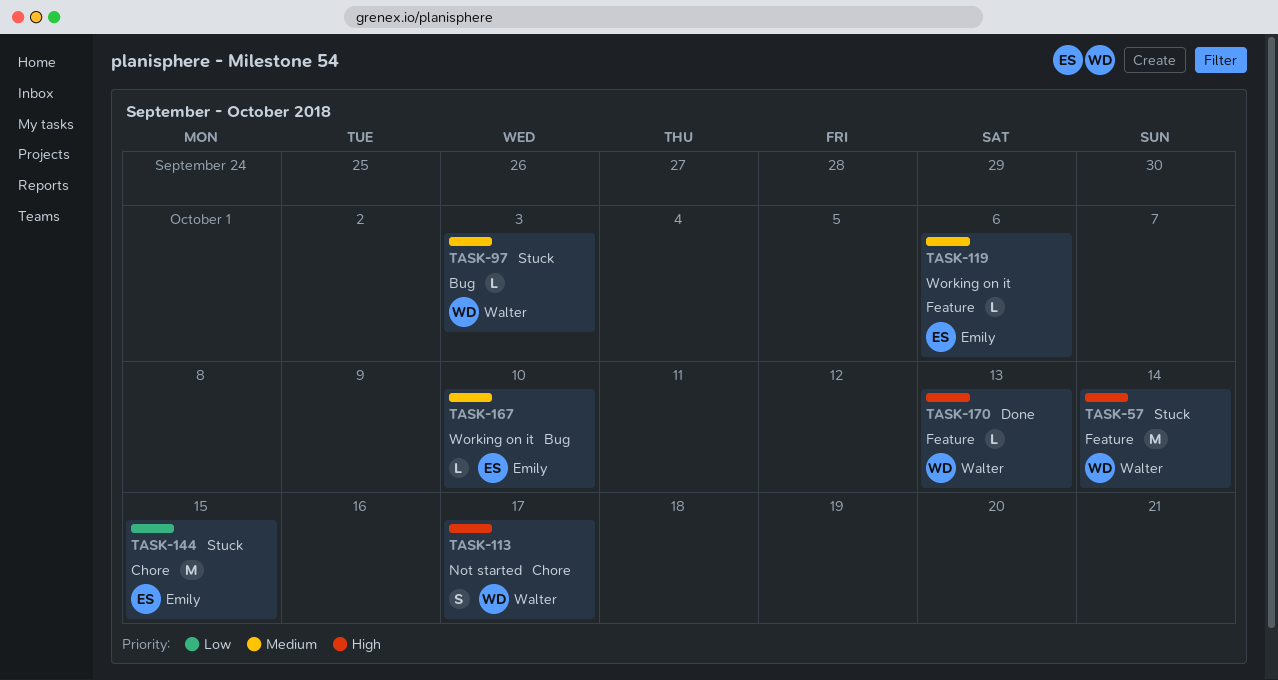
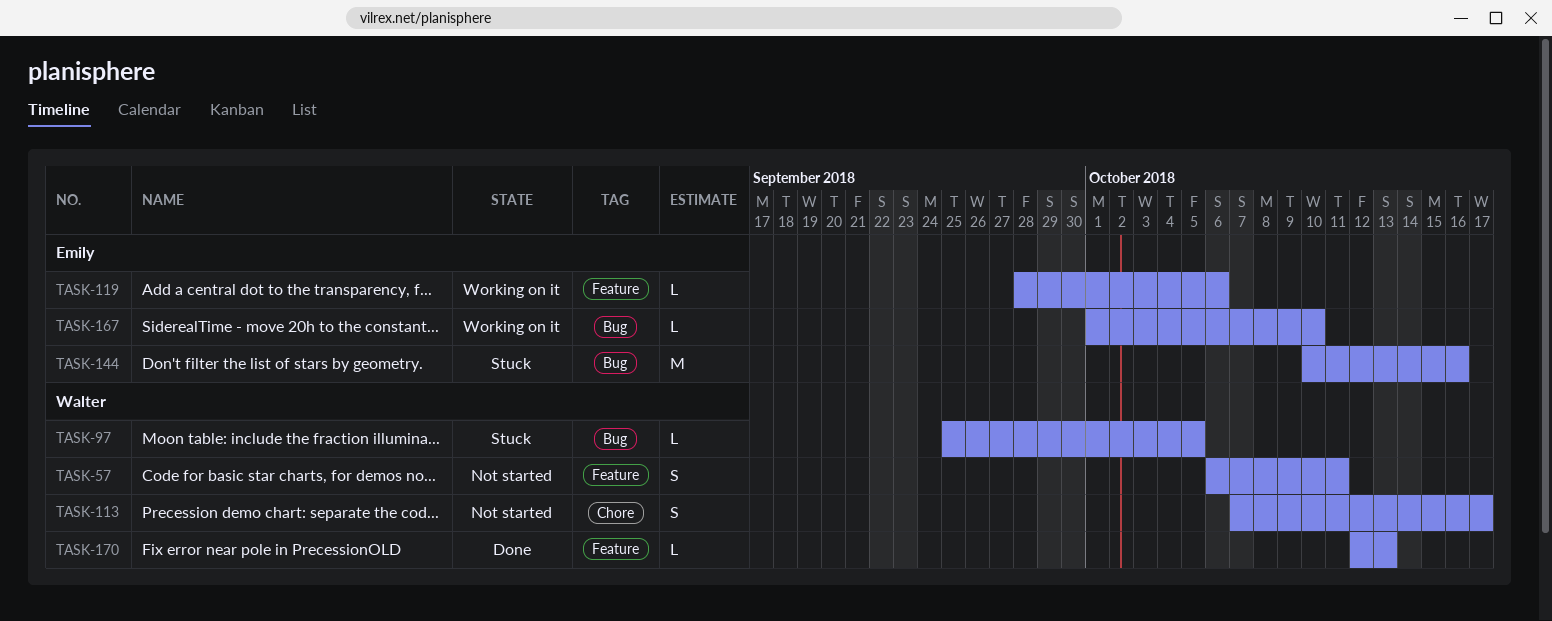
TASK-57, status: Stuck -> Not started
TASK-57, estimate: M -> S
TASK-57, due: Oct 14 -> Oct 11
TASK-97, due: Oct 3 -> Oct 5
TASK-144, label: Chore -> Bug
TASK-144, due: Oct 15 -> Oct 16

